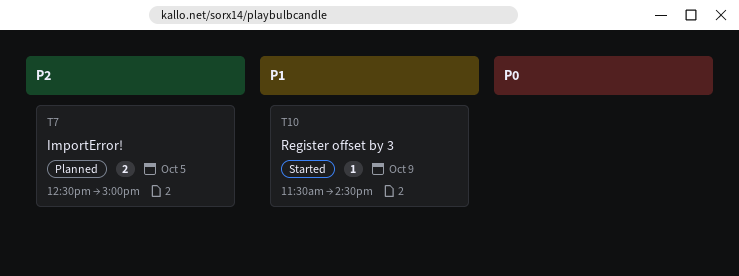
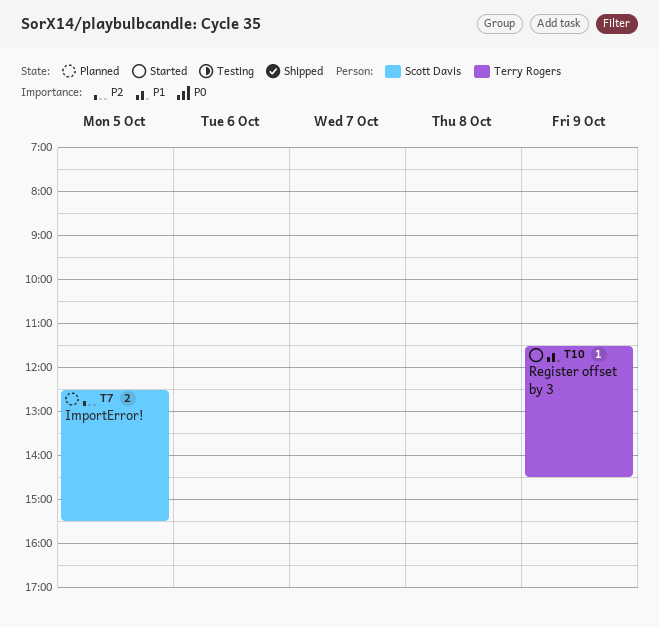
T7, ends: 15:00 -> 15:30

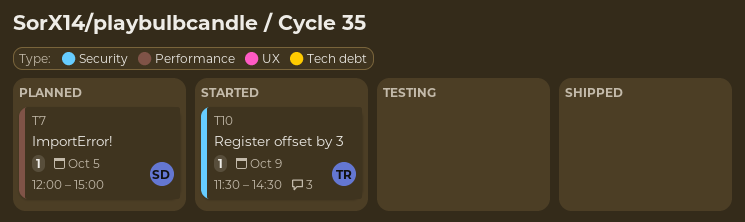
T7, estimate: 2 -> 1
T7, begins: 12:30 -> 12:00
T7, ends: 15:30 -> 15:00

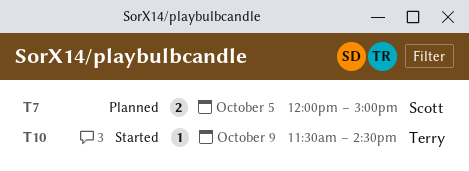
T7, estimate: 1 -> 2

